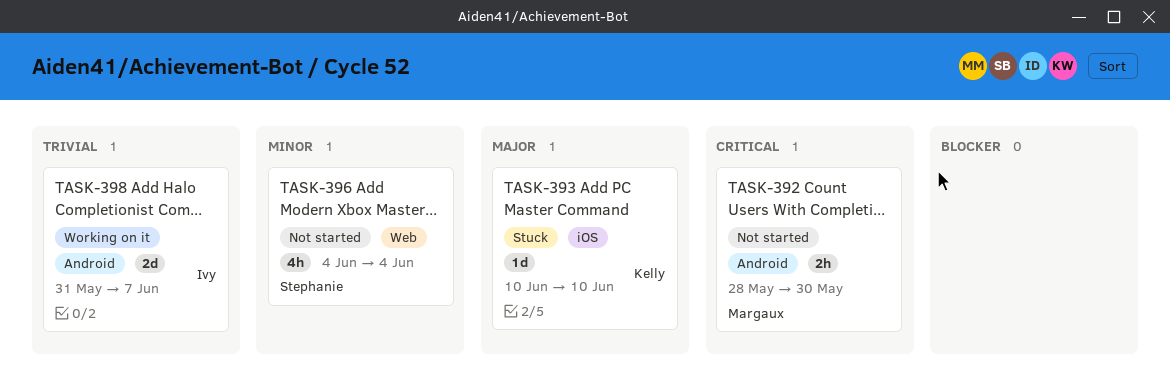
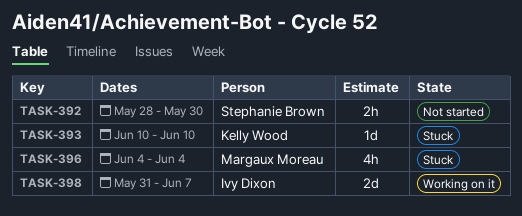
TASK-392, owner: Margaux Moreau -> Stephanie Brown
TASK-396, status: Not started -> Stuck
TASK-396, owner: Stephanie Brown -> Margaux Moreau

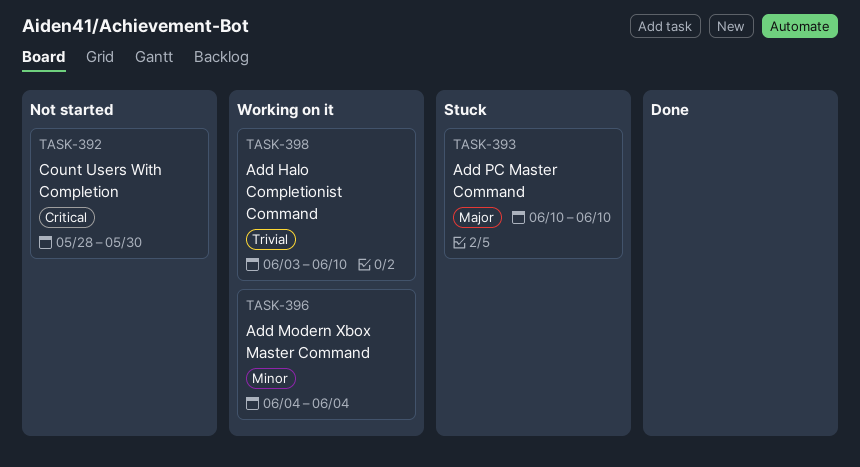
TASK-396, status: Stuck -> Working on it
TASK-398, start: May 31 -> Jun 3
TASK-398, due: Jun 7 -> Jun 10

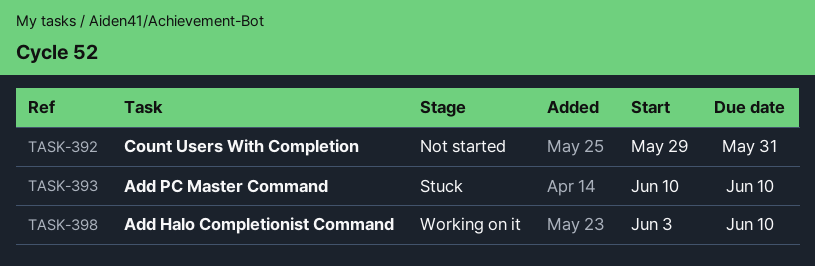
TASK-392, start: May 28 -> May 29
TASK-392, due: May 30 -> May 31
TASK-396: present -> none

